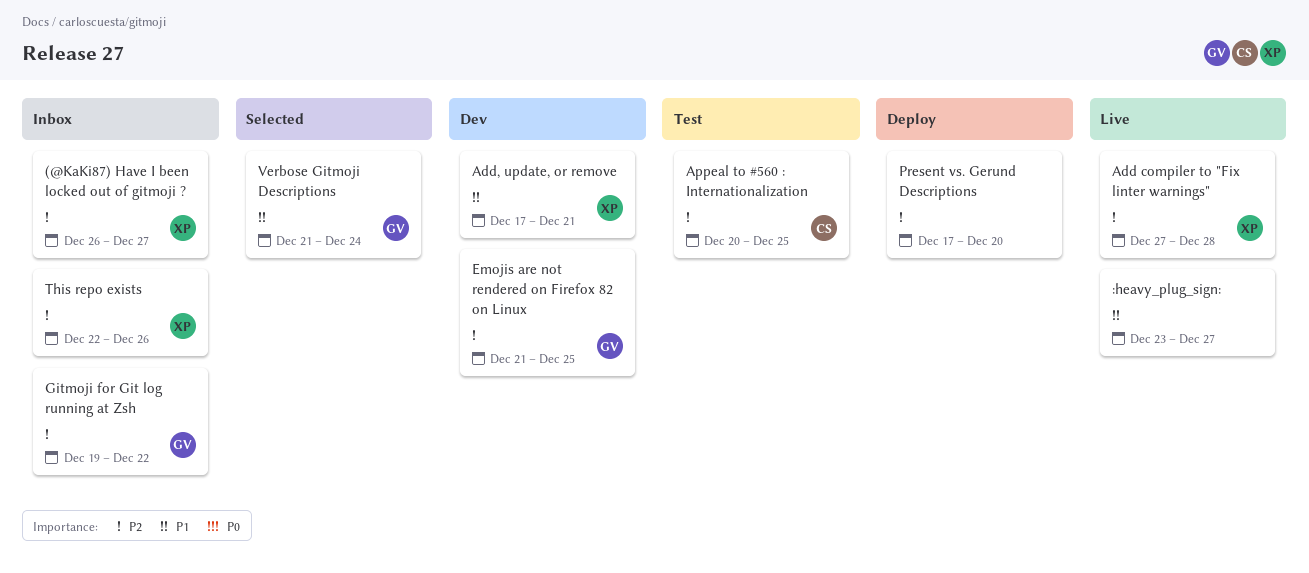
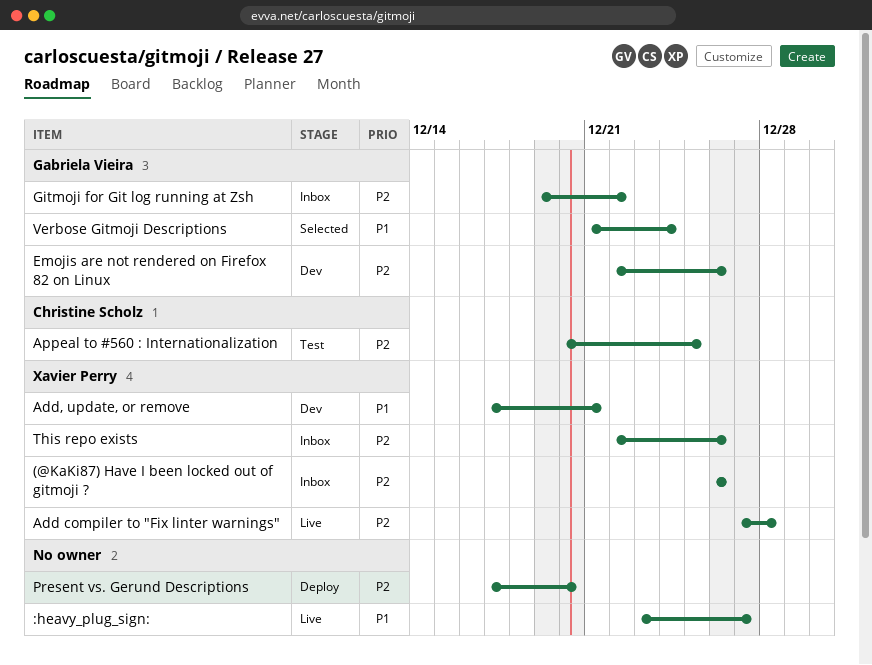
(@KaKi87) Have I been locked out of gitmoji ?, due: Dec 27 -> Dec 26
Emojis are not rendered on Firefox 82 on Linux, start: Dec 21 -> Dec 22
Emojis are not rendered on Firefox 82 on Linux, due: Dec 25 -> Dec 26

